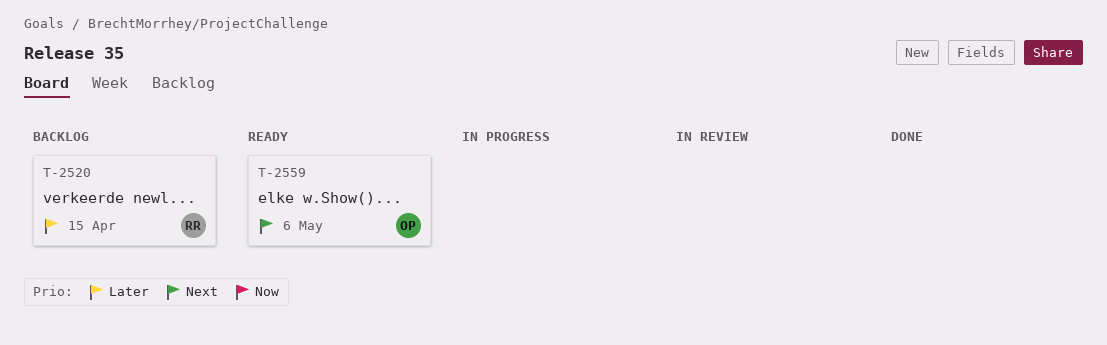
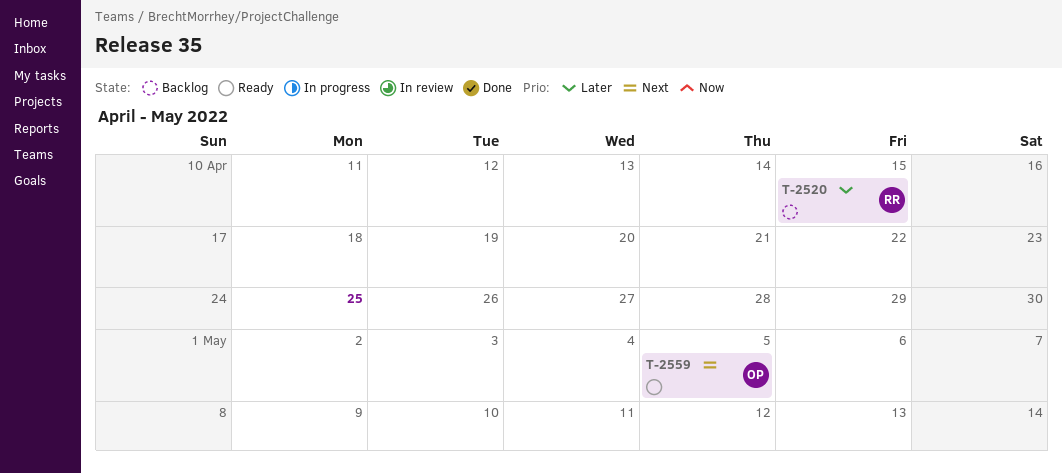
T-2559, due: May 6 -> May 5

